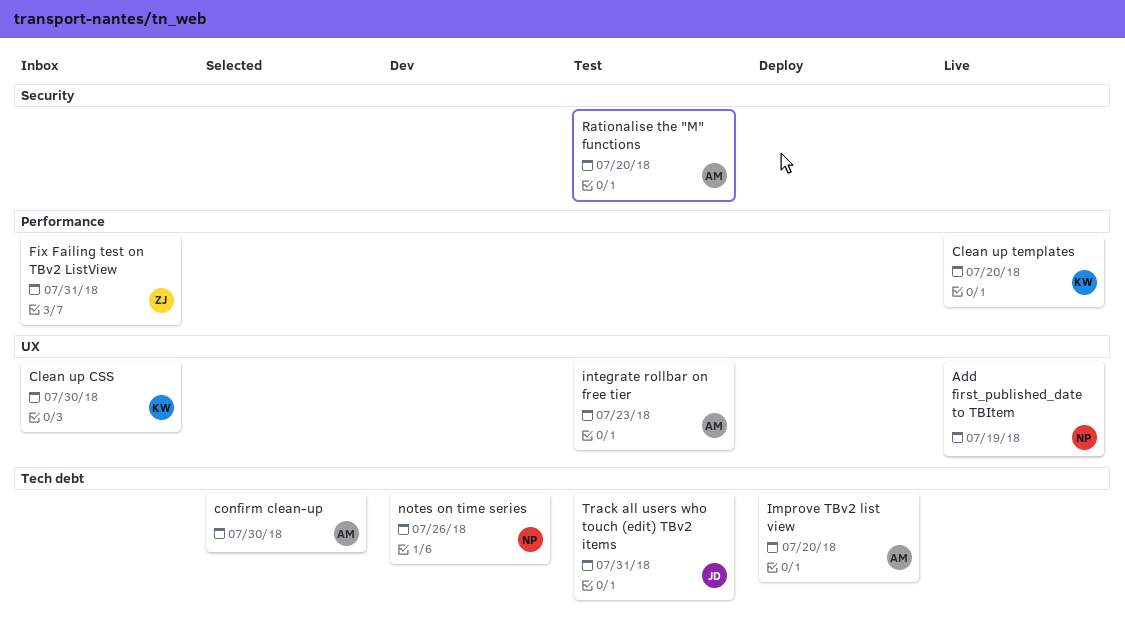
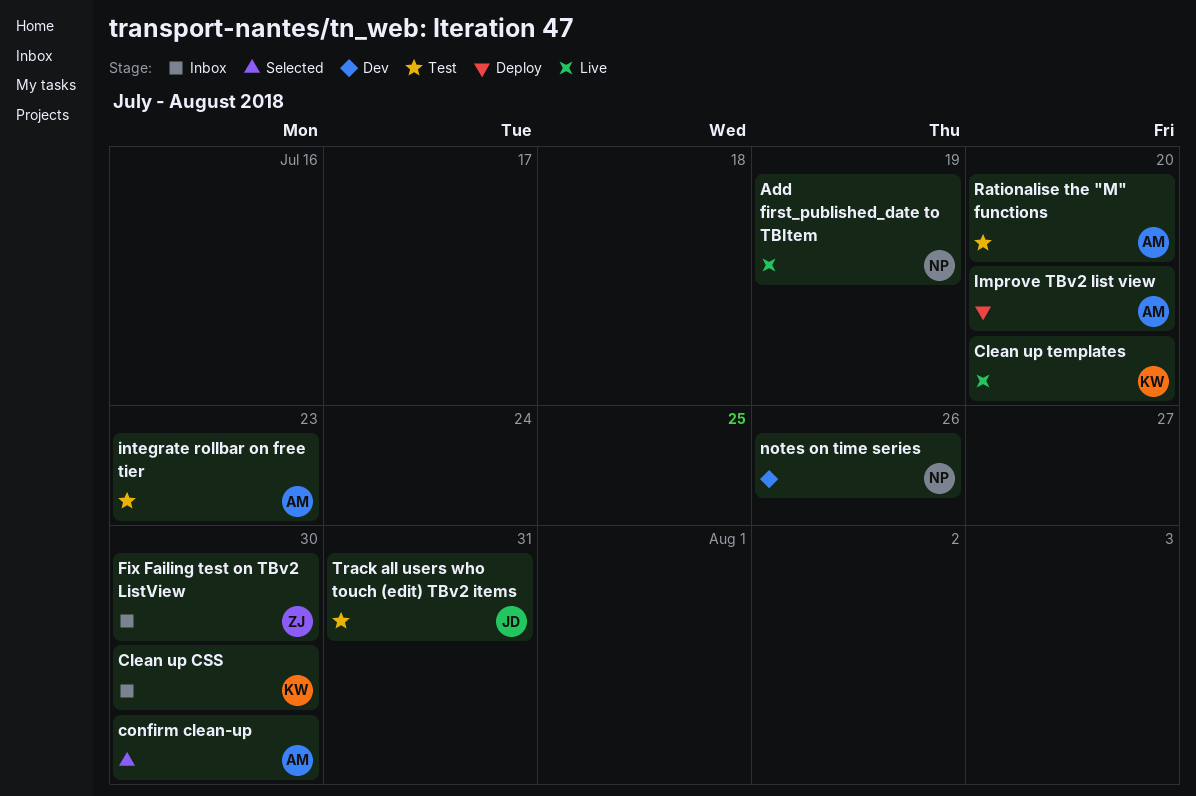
Fix Failing test on TBv2 ListView, due: Jul 31 -> Jul 30

